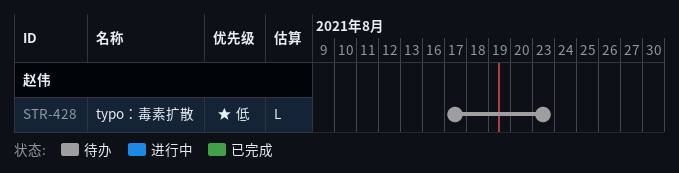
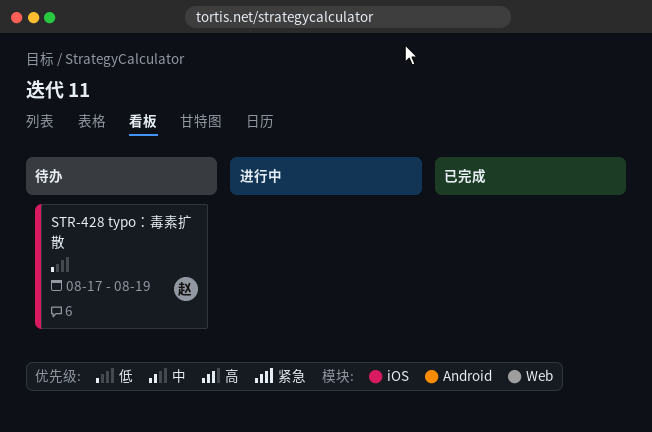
STR-428, due: Aug 23 -> Aug 19

